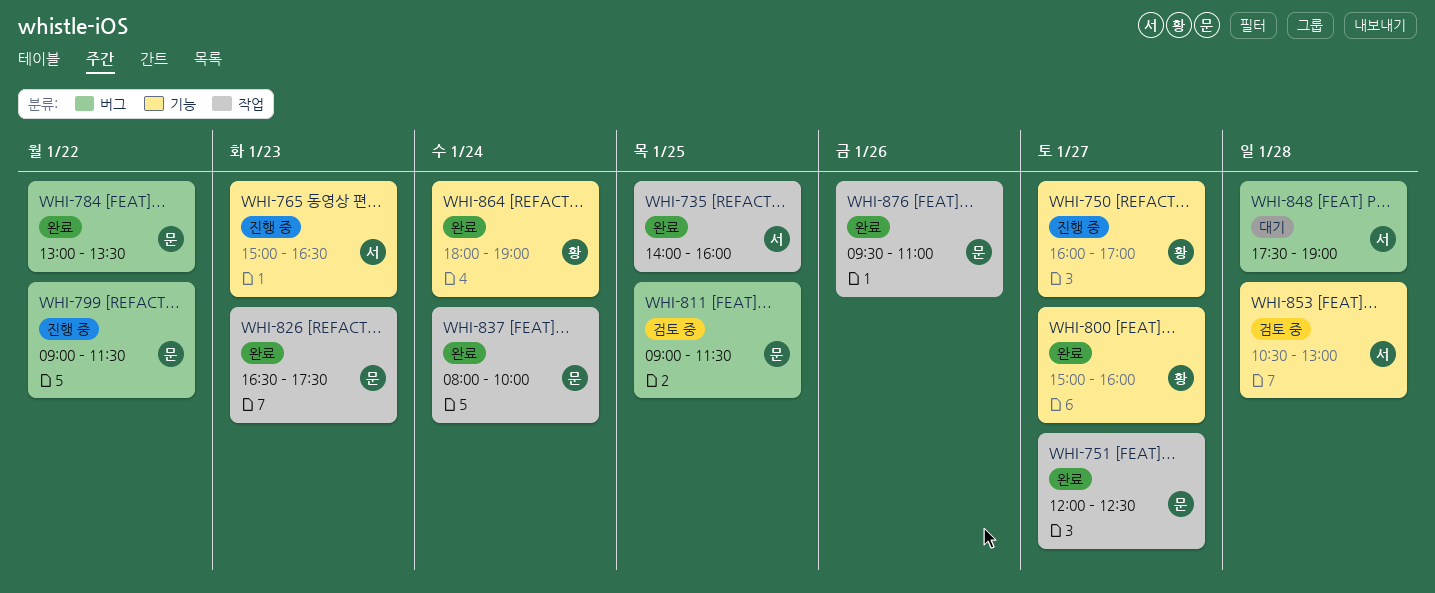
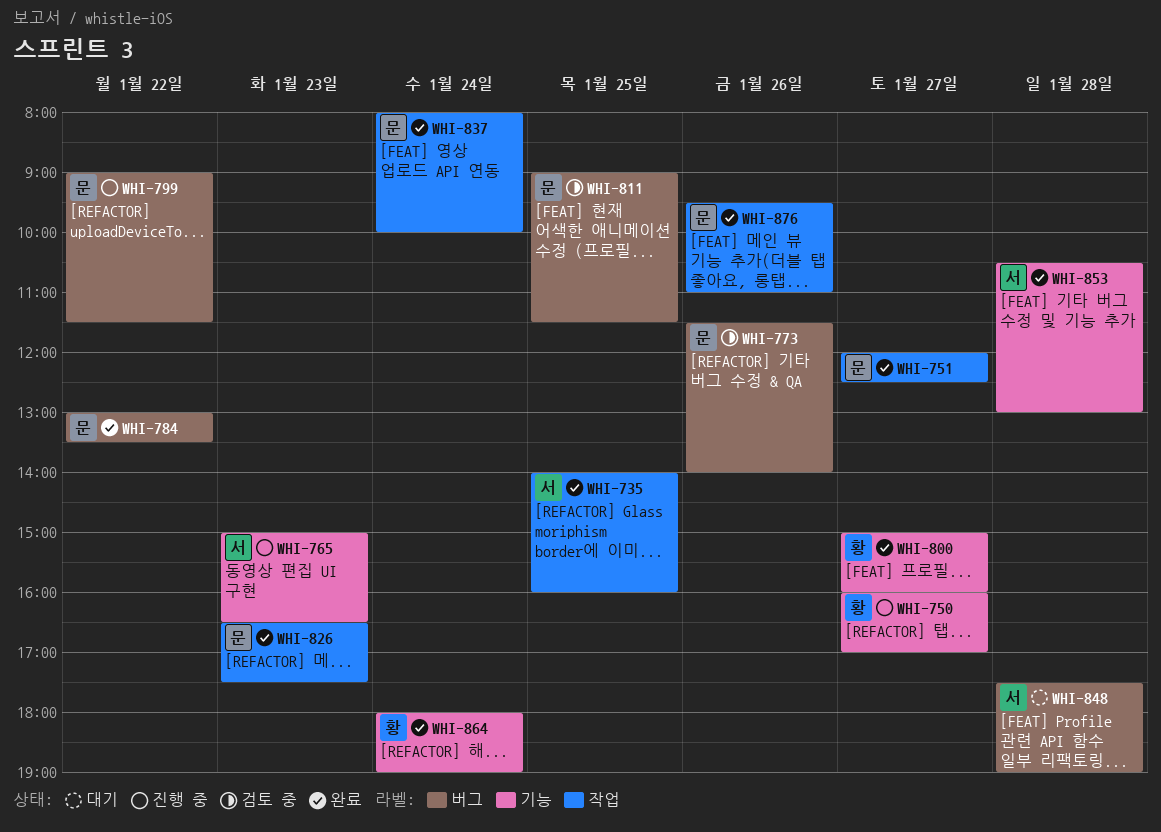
WHI-773: none -> present
WHI-853, status: 검토 중 -> 완료

